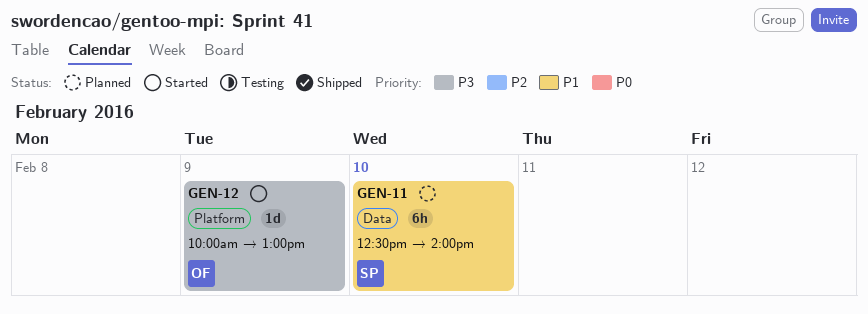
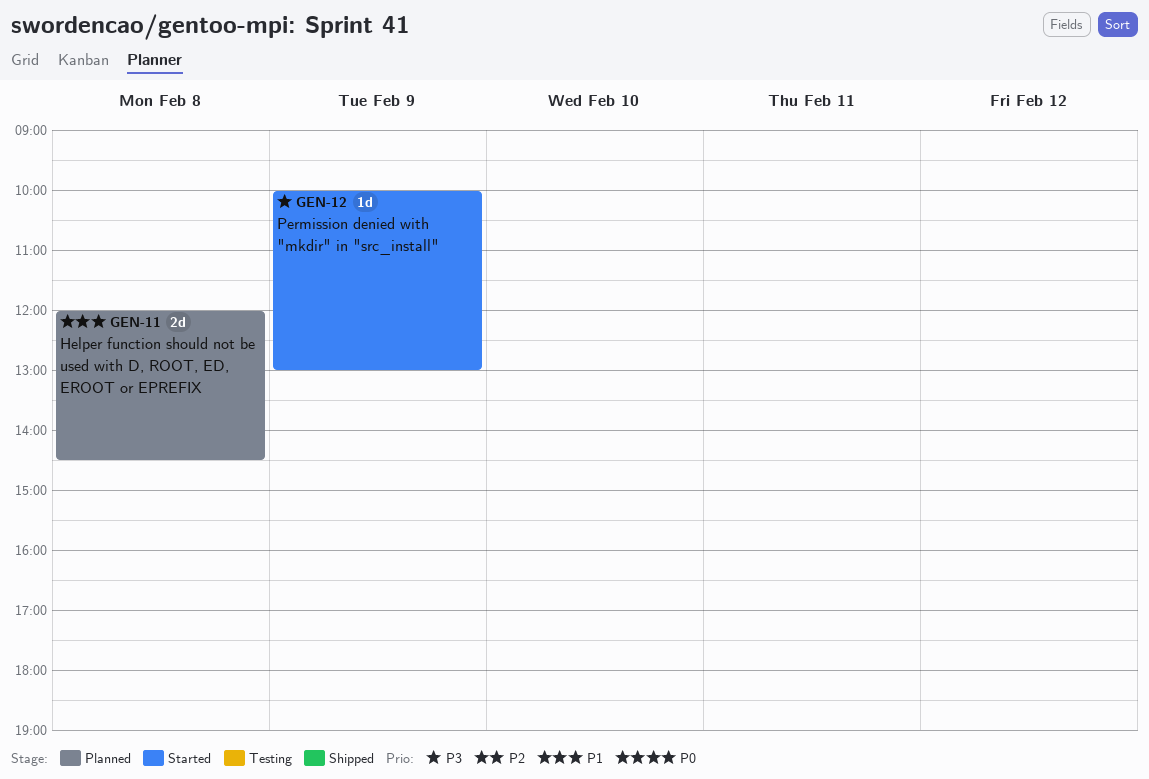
GEN-11, estimate: 6h -> 2d
GEN-11, day: Feb 10 -> Feb 8
GEN-11, begins: 12:30 -> 12:00
GEN-11, ends: 14:00 -> 14:30

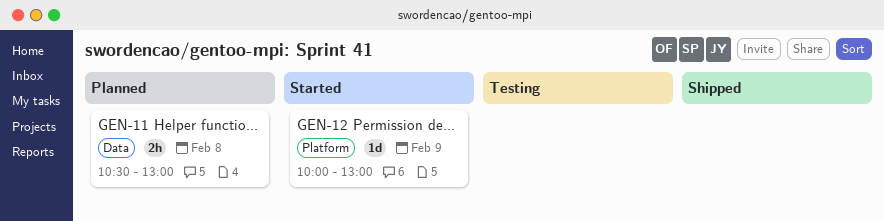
GEN-11, estimate: 2d -> 2h
GEN-11, begins: 12:00 -> 10:30
GEN-11, ends: 14:30 -> 13:00

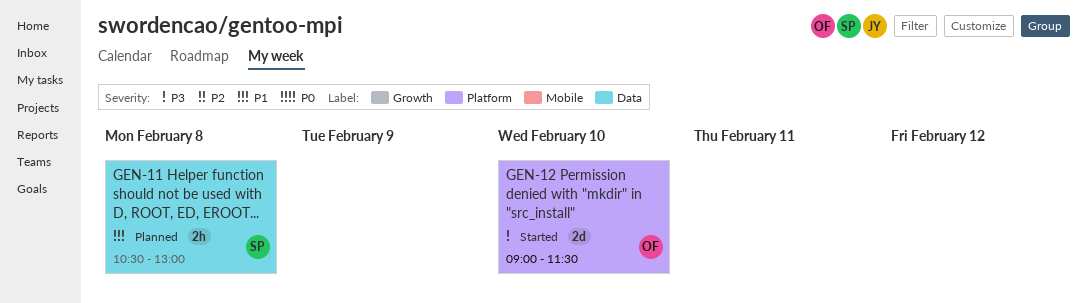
GEN-12, estimate: 1d -> 2d
GEN-12, day: Feb 9 -> Feb 10
GEN-12, begins: 10:00 -> 09:00
GEN-12, ends: 13:00 -> 11:30

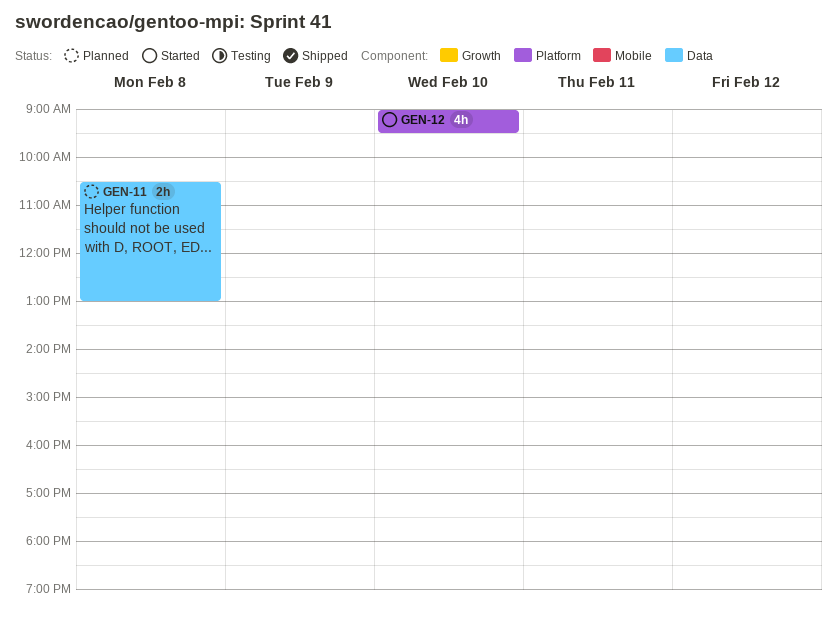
GEN-12, estimate: 2d -> 4h
GEN-12, ends: 11:30 -> 09:30

